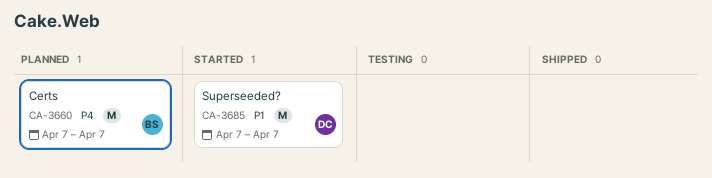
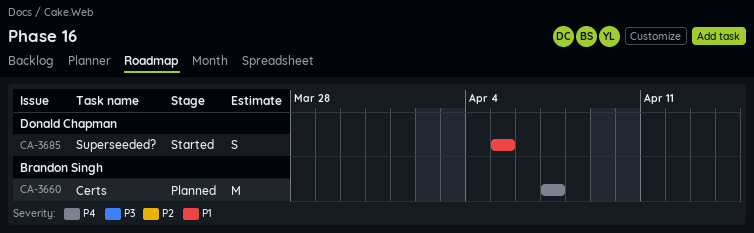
CA-3685, estimate: M -> S
CA-3685, start: Apr 7 -> Apr 5
CA-3685, due: Apr 7 -> Apr 5

